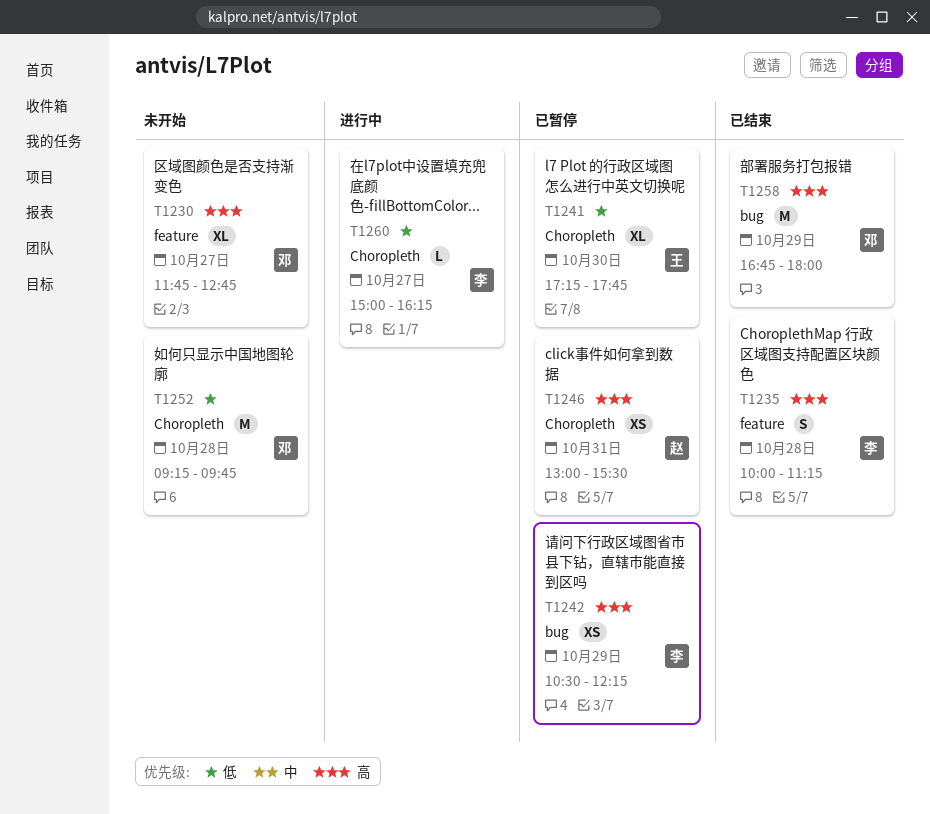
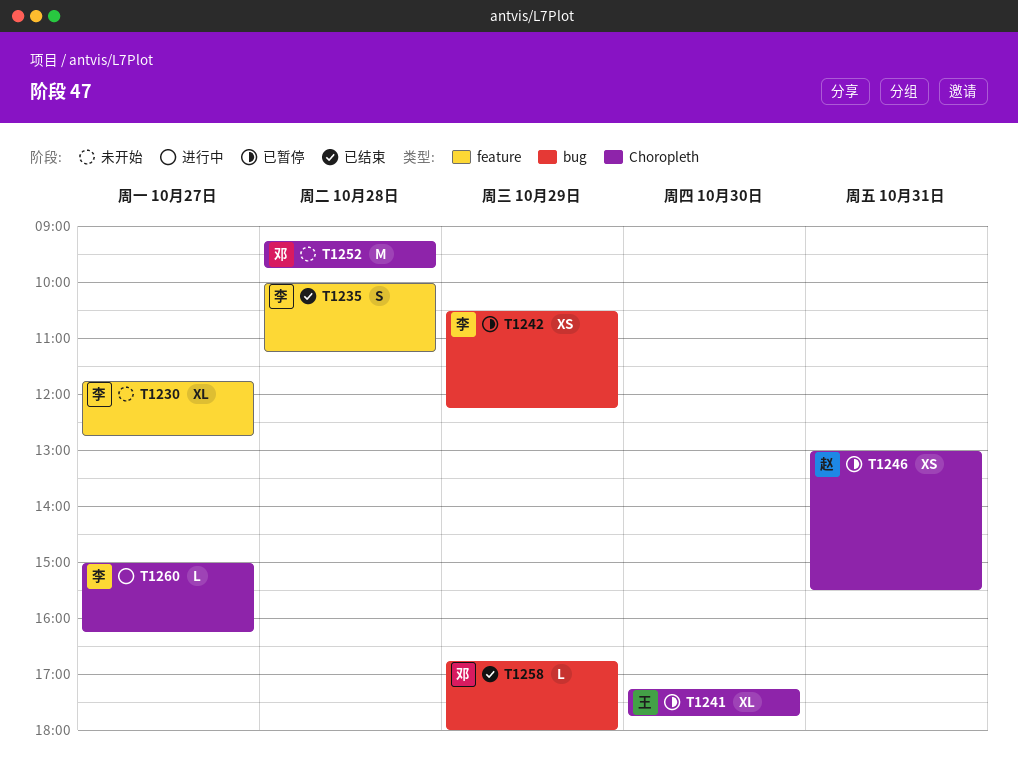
T1230, owner: 邓 -> 李
T1258, estimate: M -> L

